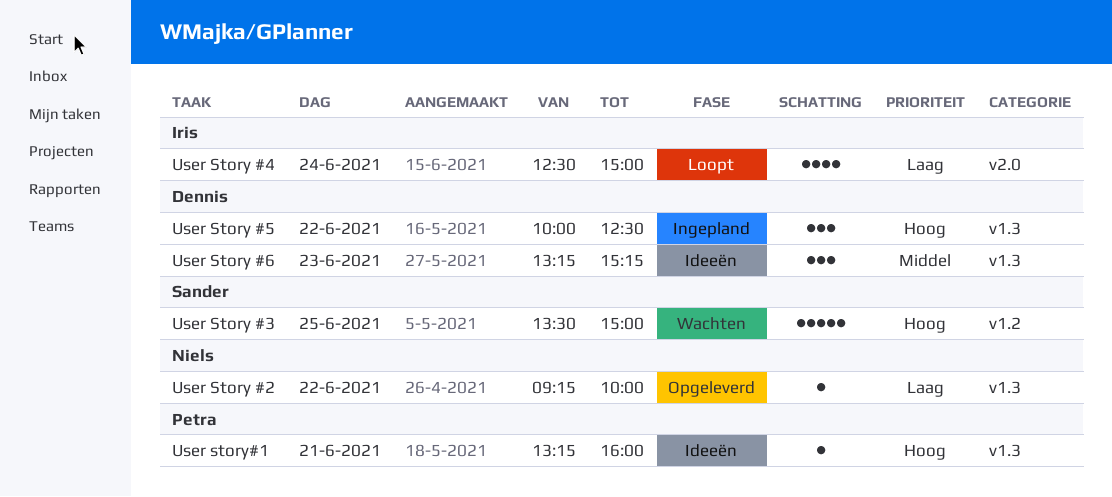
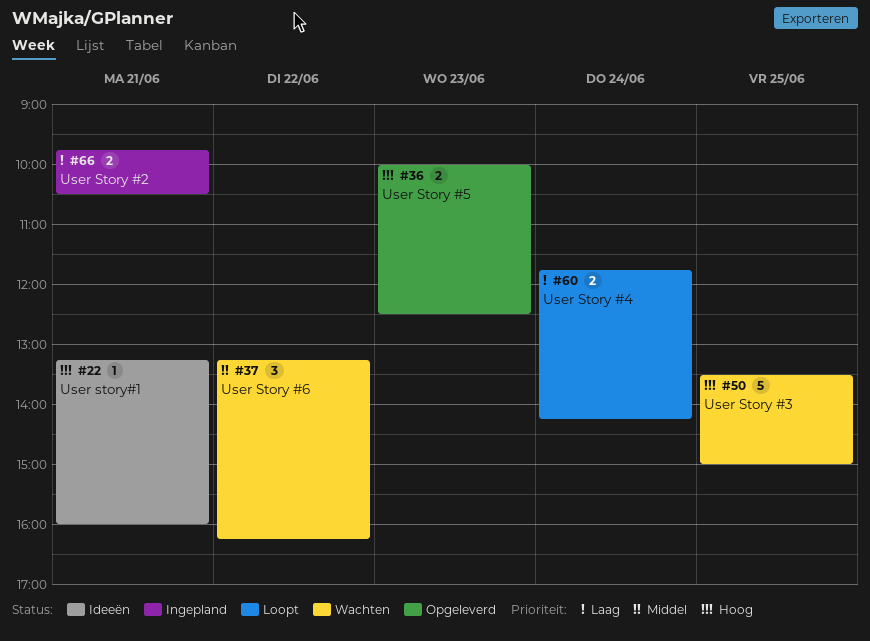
User Story #2, status: Opgeleverd -> Ingepland
User Story #2, estimate: 1 -> 2
User Story #2, day: Jun 22 -> Jun 21
User Story #2, begins: 09:15 -> 09:45
User Story #2, ends: 10:00 -> 10:30
User Story #4, estimate: 4 -> 2
User Story #4, begins: 12:30 -> 11:45
User Story #4, ends: 15:00 -> 14:15
User Story #5, status: Ingepland -> Opgeleverd
User Story #5, estimate: 3 -> 2
User Story #5, day: Jun 22 -> Jun 23
User Story #6, status: Ideeën -> Wachten
User Story #6, day: Jun 23 -> Jun 22
User Story #6, ends: 15:15 -> 16:15

